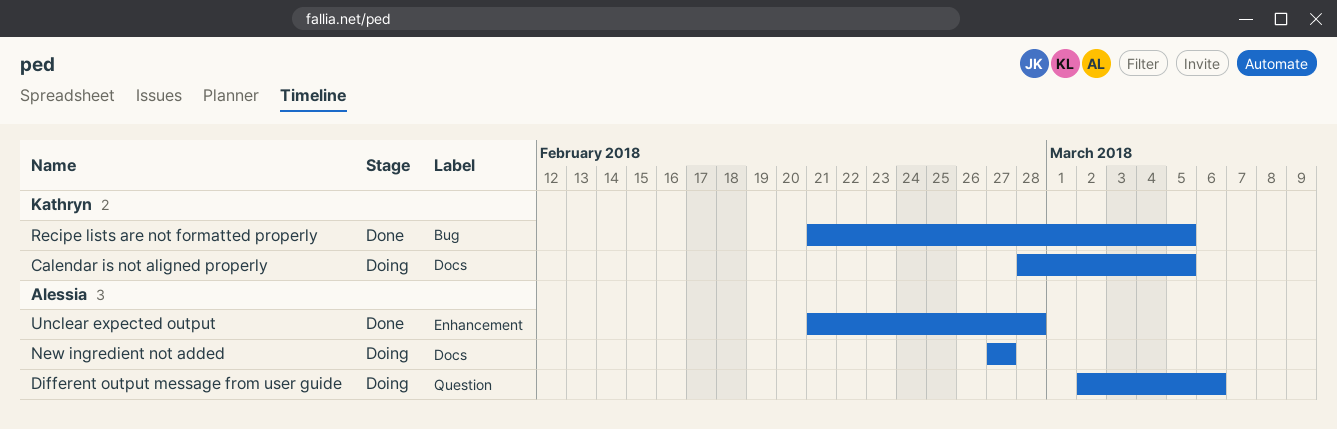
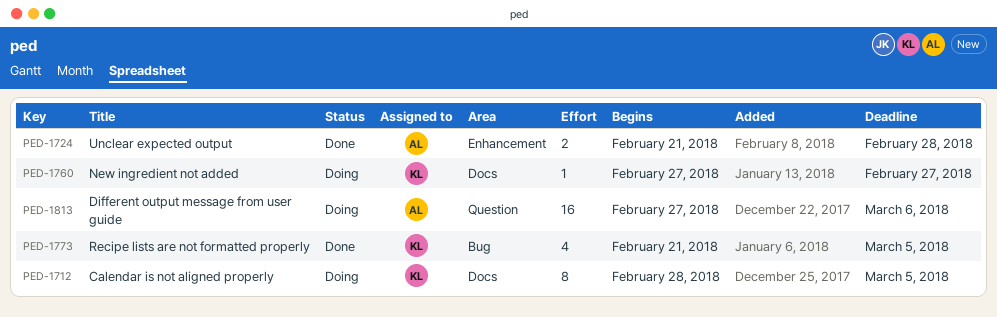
Different output message from user guide, start: Mar 2 -> Feb 27
New ingredient not added, owner: Alessia -> Kathryn

